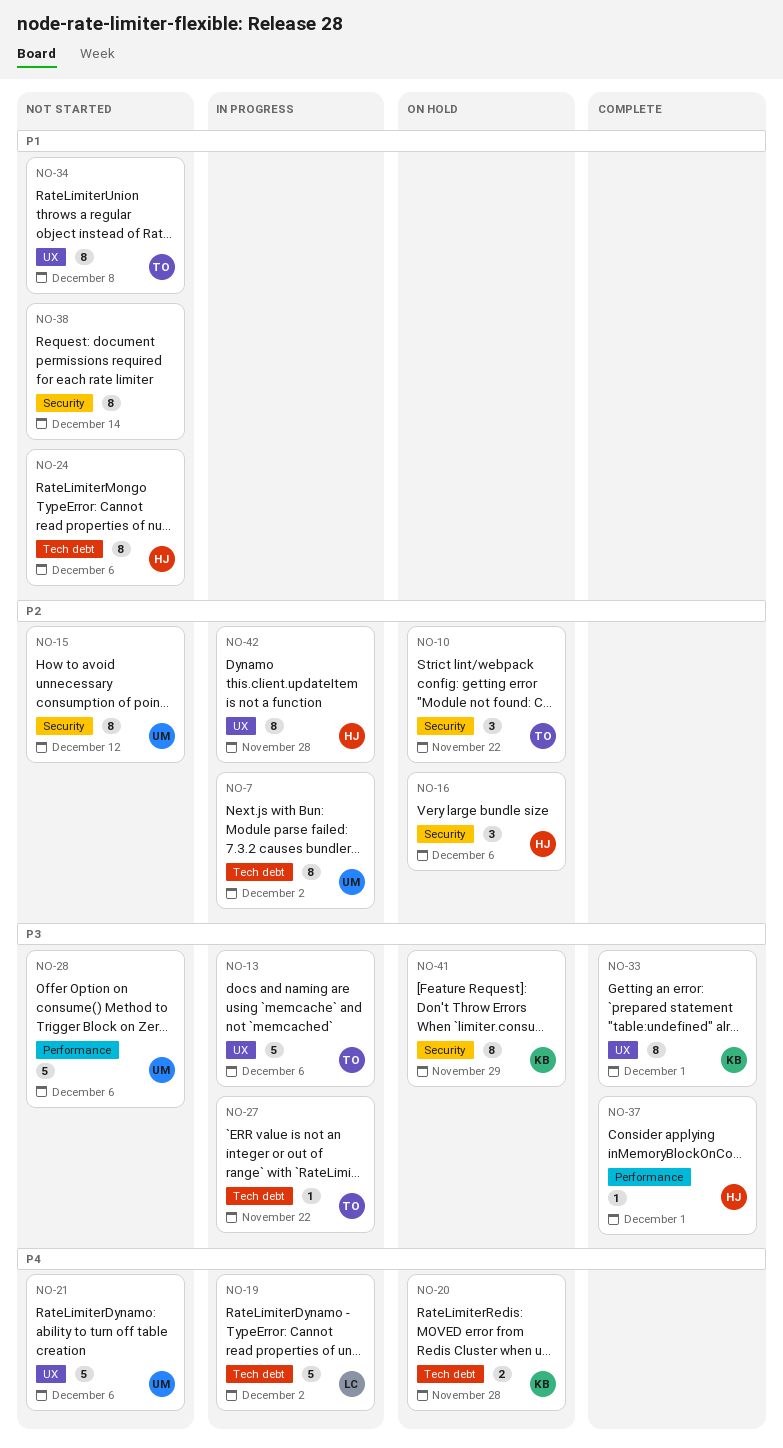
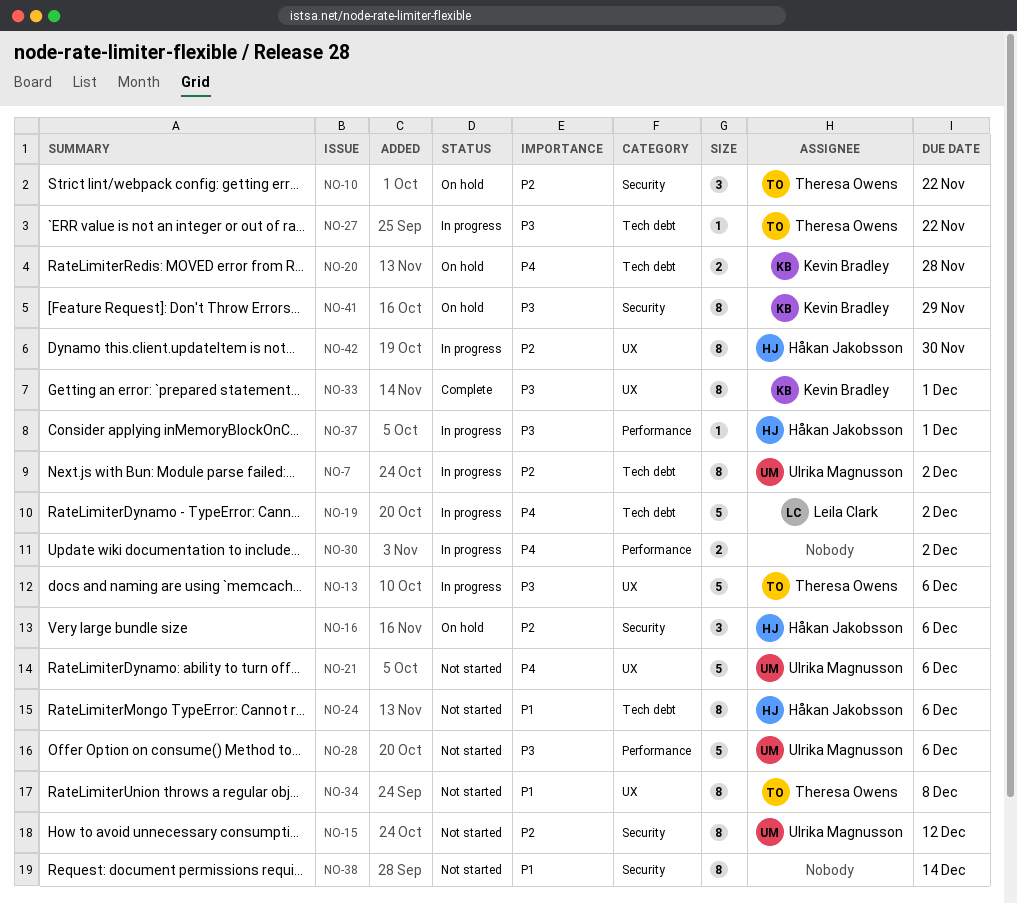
NO-30: none -> present
NO-37, status: Complete -> In progress
NO-42, due: Nov 28 -> Nov 30

